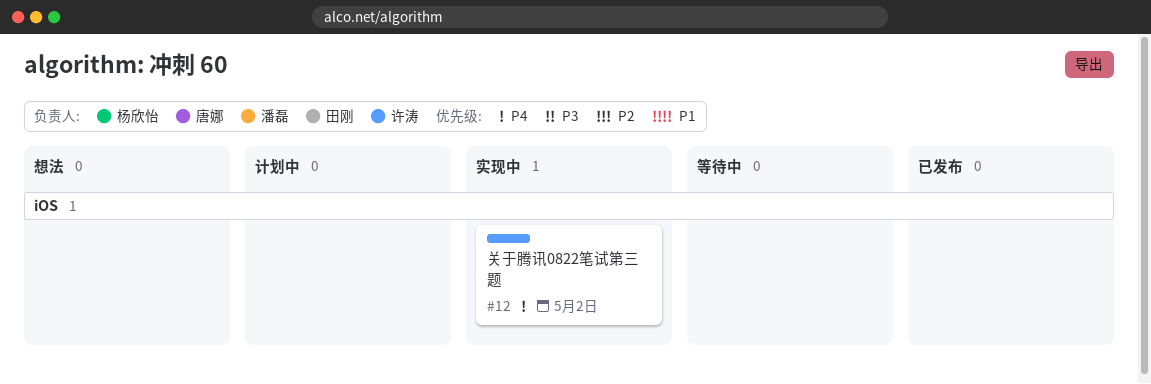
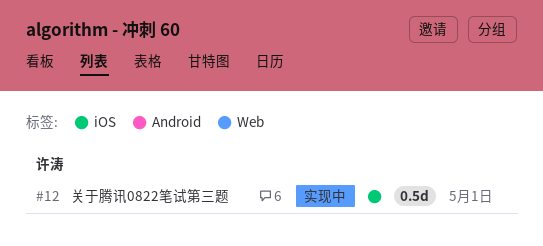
#12, due: May 2 -> May 1

